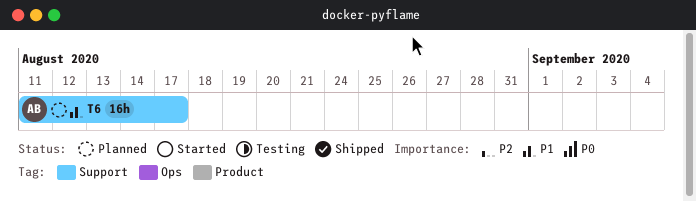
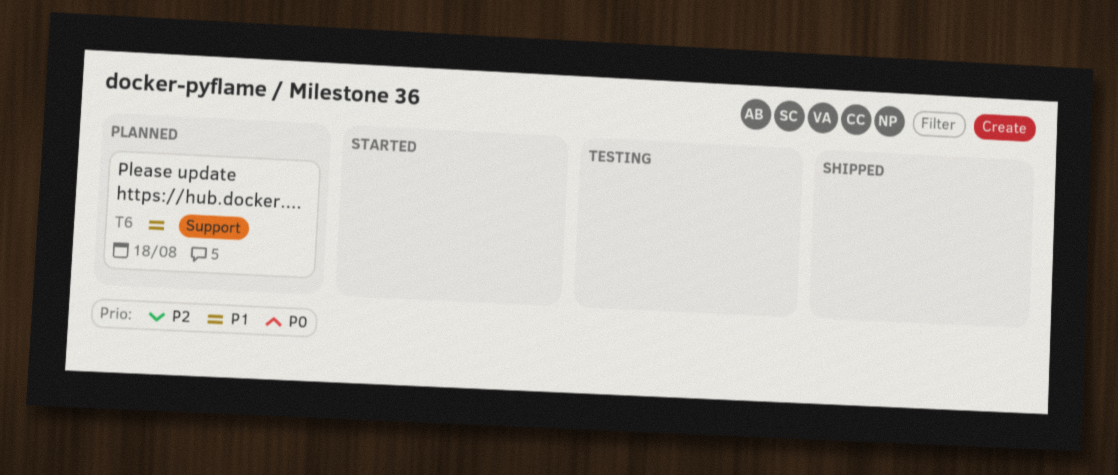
T6, due: Aug 17 -> Aug 18

